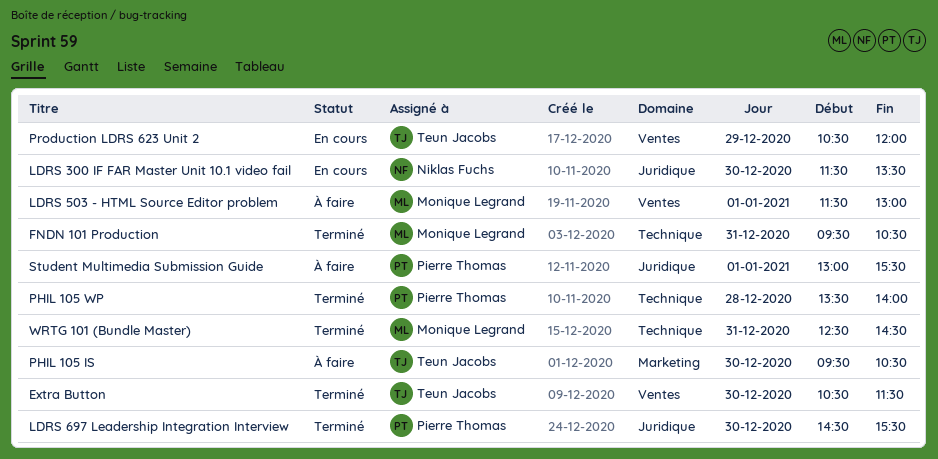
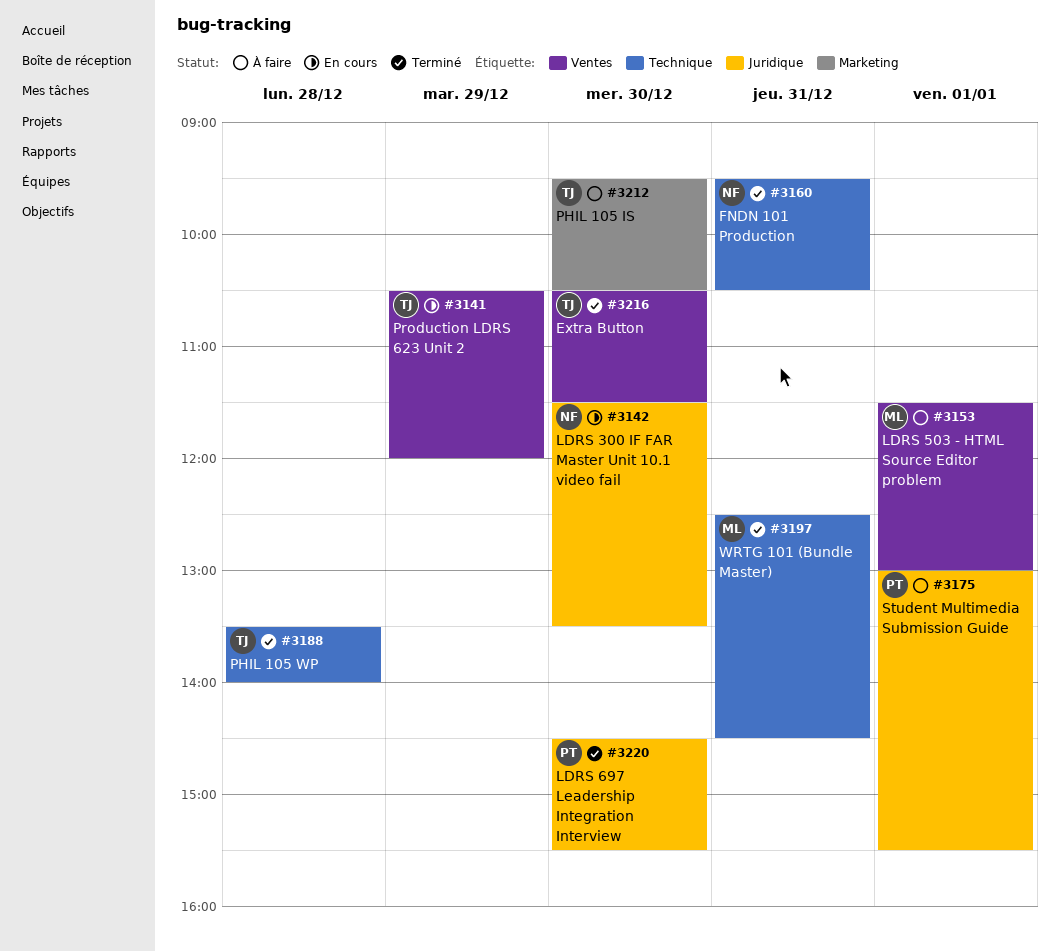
FNDN 101 Production, owner: Monique Legrand -> Niklas Fuchs
PHIL 105 WP, owner: Pierre Thomas -> Teun Jacobs

